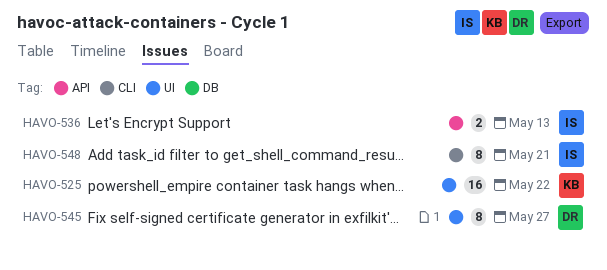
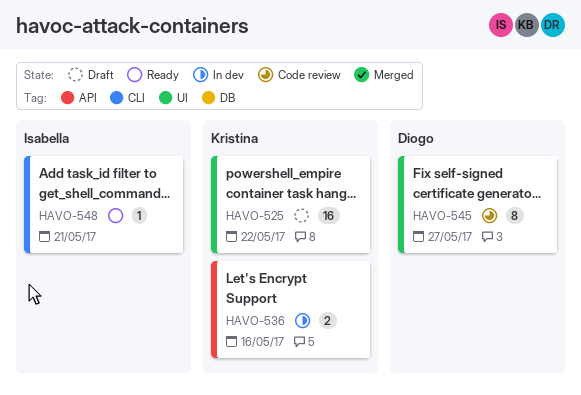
HAVO-536, owner: Isabella -> Kristina
HAVO-536, due: May 13 -> May 16
HAVO-548, estimate: 8 -> 1

